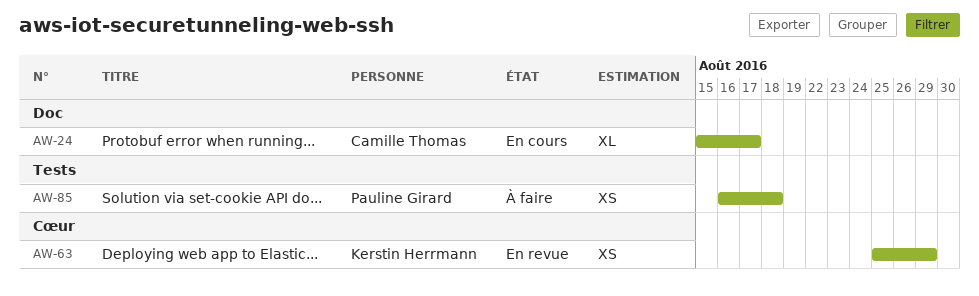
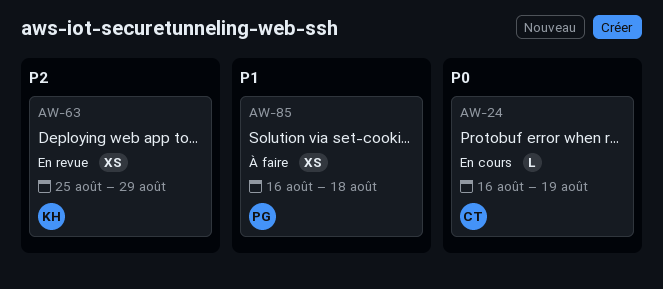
AW-24, estimate: XL -> L
AW-24, start: Aug 15 -> Aug 16
AW-24, due: Aug 17 -> Aug 19

